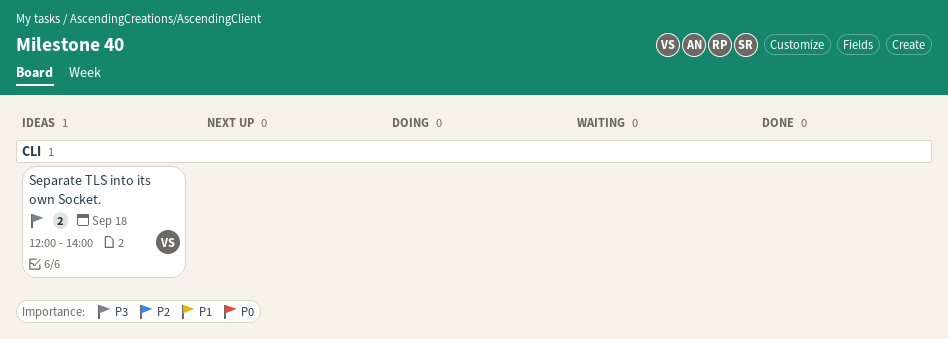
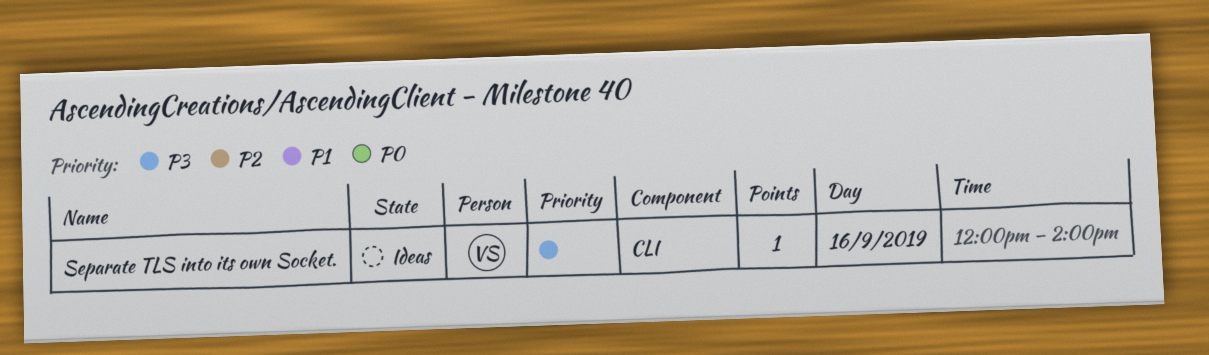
Separate TLS into its own Socket., estimate: 2 -> 1
Separate TLS into its own Socket., day: Sep 18 -> Sep 16

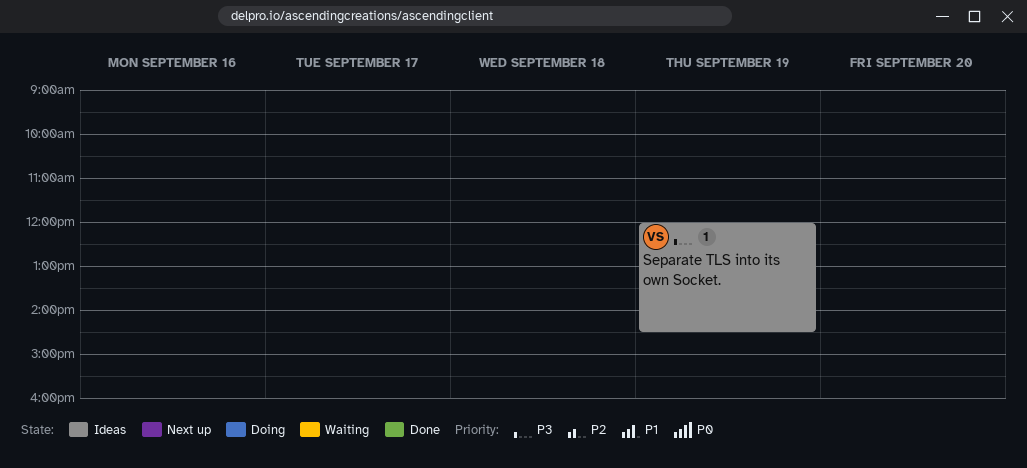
Separate TLS into its own Socket., day: Sep 16 -> Sep 19
Separate TLS into its own Socket., ends: 14:00 -> 14:30

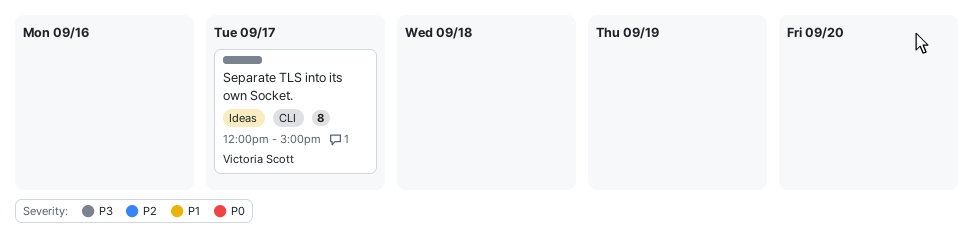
Separate TLS into its own Socket., estimate: 1 -> 8
Separate TLS into its own Socket., day: Sep 19 -> Sep 17
Separate TLS into its own Socket., ends: 14:30 -> 15:00

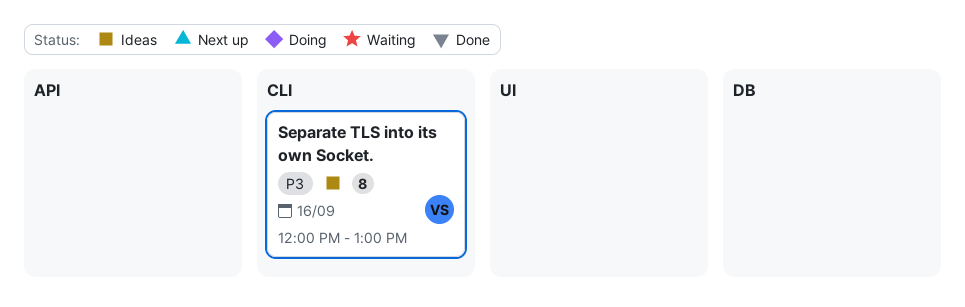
Separate TLS into its own Socket., day: Sep 17 -> Sep 16
Separate TLS into its own Socket., ends: 15:00 -> 13:00

